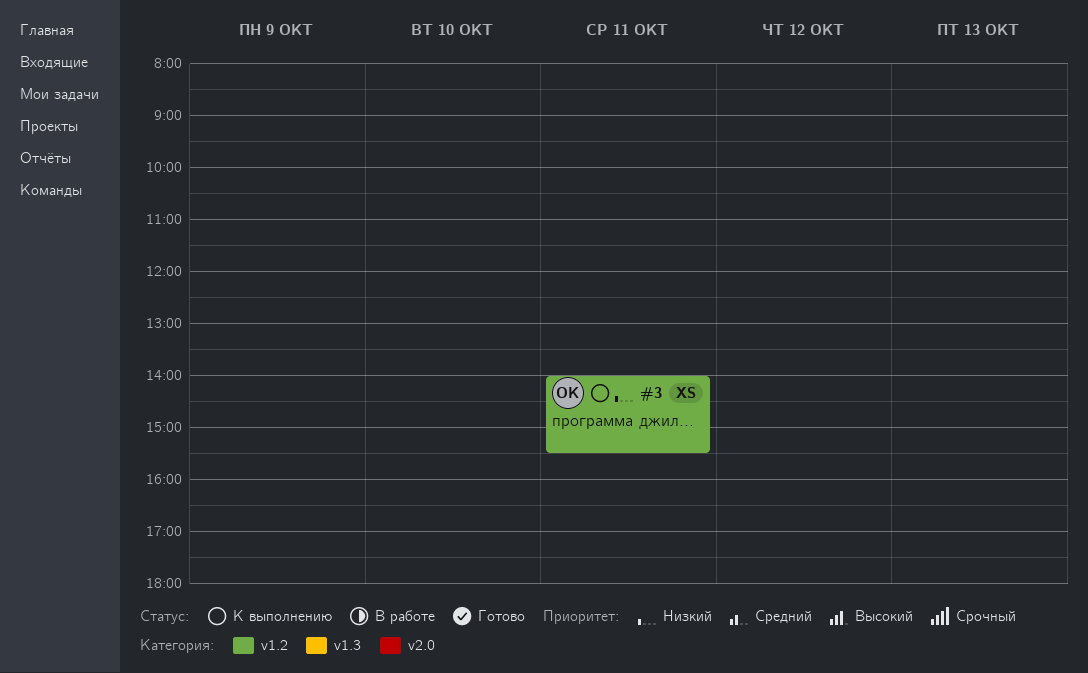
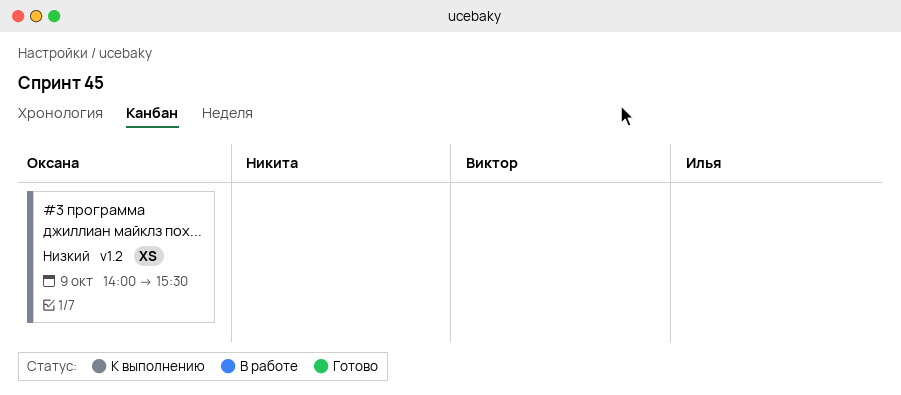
#3, day: Oct 11 -> Oct 9

